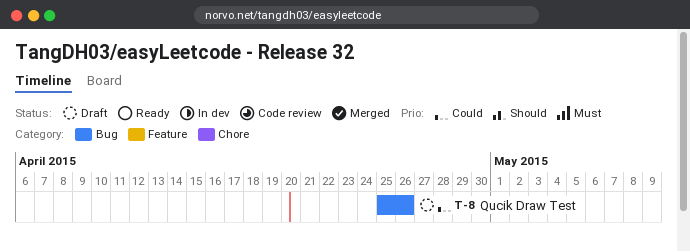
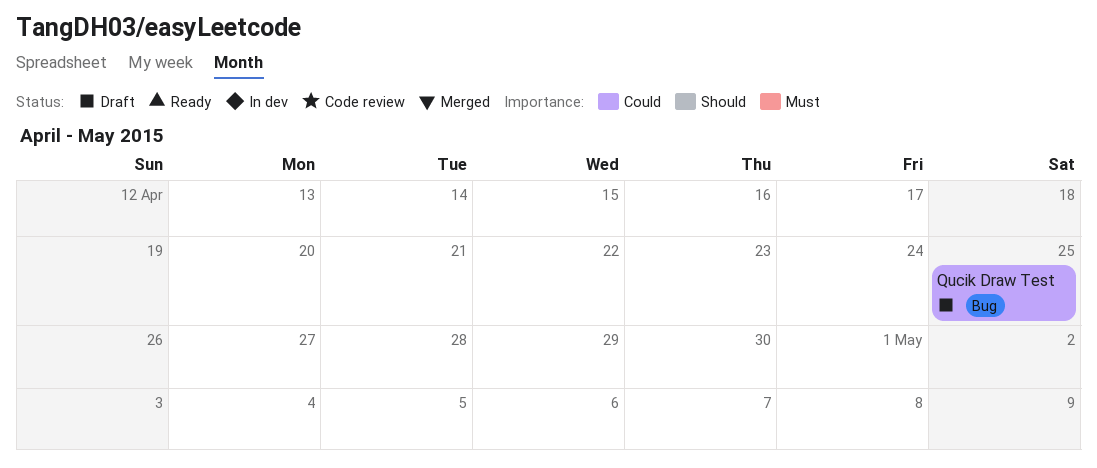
Qucik Draw Test, due: Apr 26 -> Apr 25

